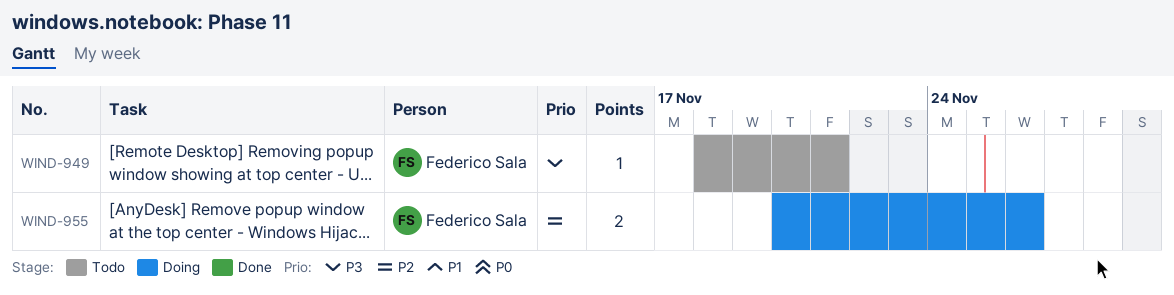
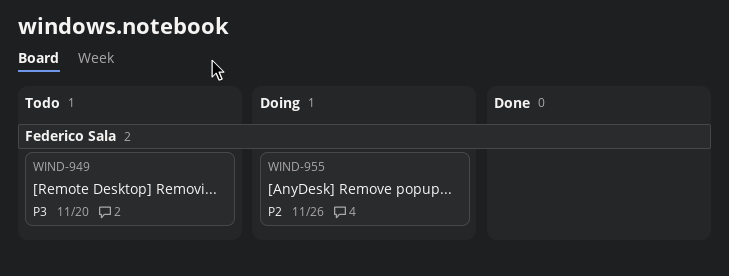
WIND-949, due: Nov 21 -> Nov 20

